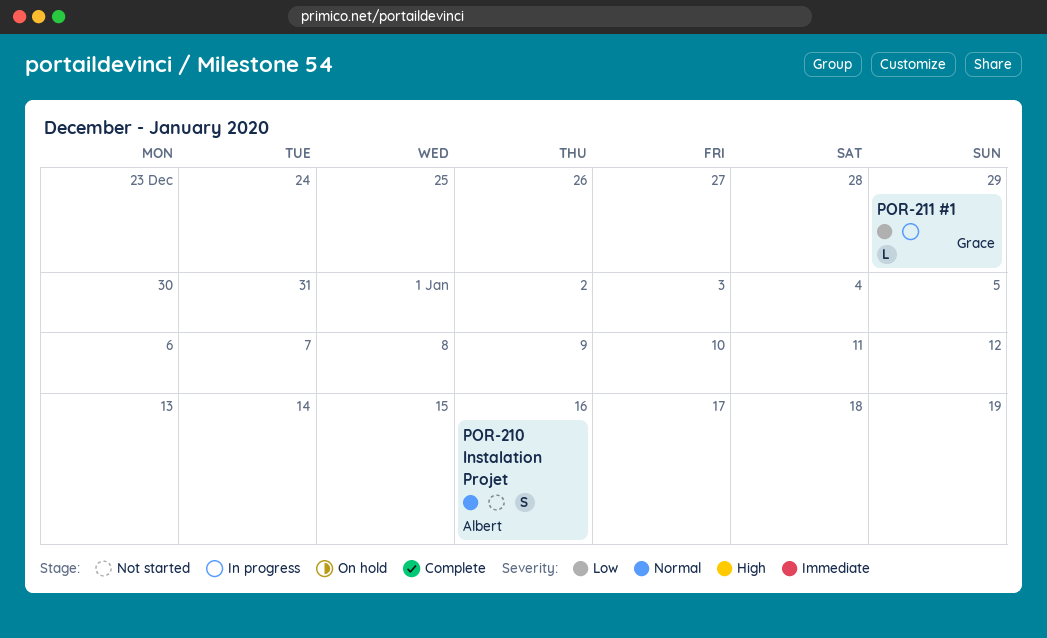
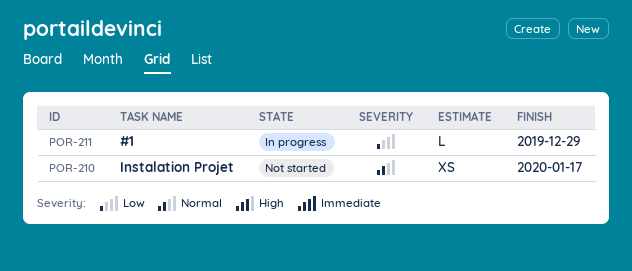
POR-210, estimate: S -> XS
POR-210, due: Jan 16 -> Jan 17

